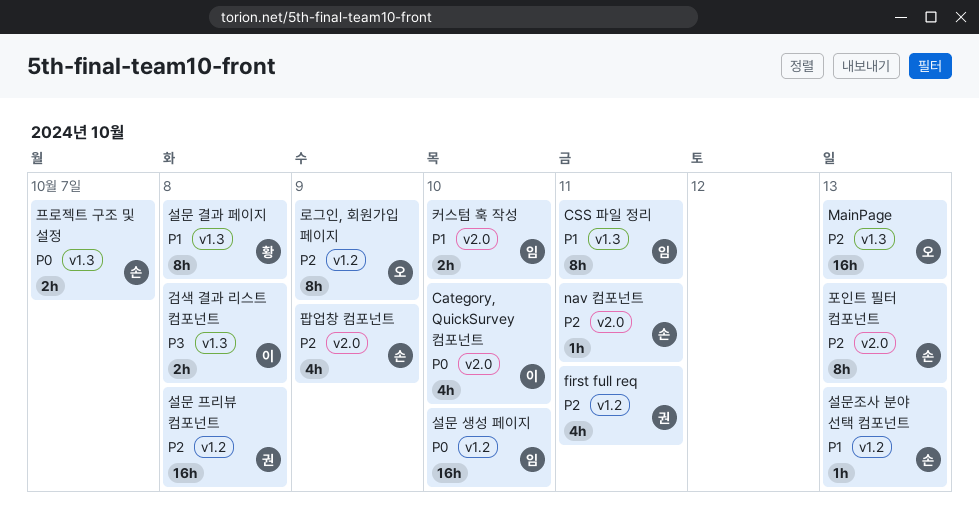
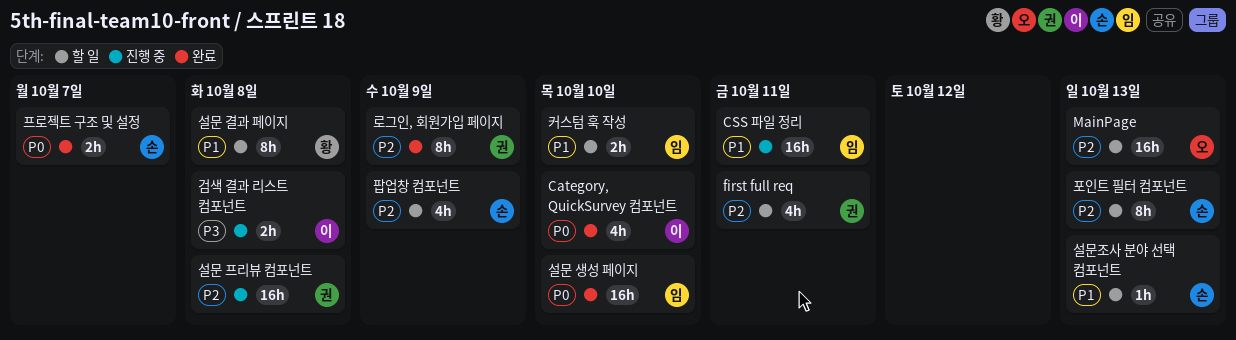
CSS 파일 정리, estimate: 8h -> 16h
nav 컴포넌트: present -> none
로그인, 회원가입 페이지, owner: 오 -> 권

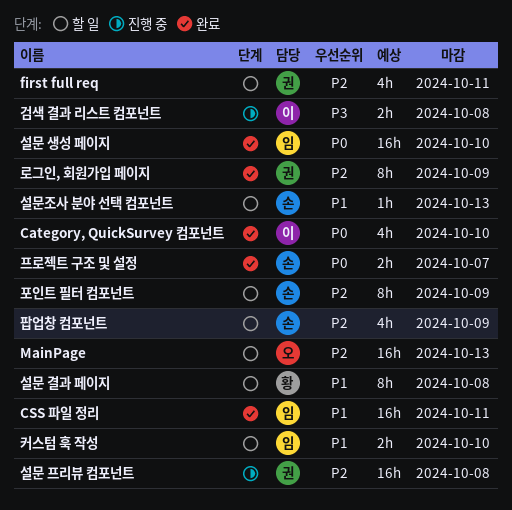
CSS 파일 정리, status: 진행 중 -> 완료
포인트 필터 컴포넌트, due: Oct 13 -> Oct 9

